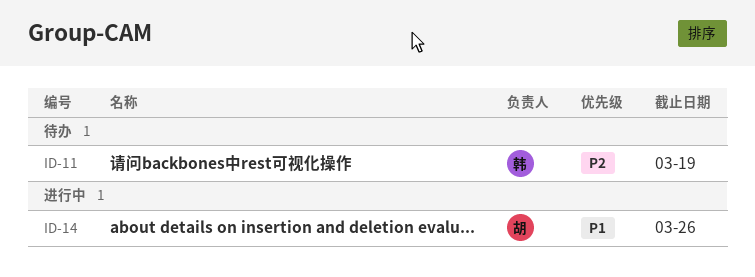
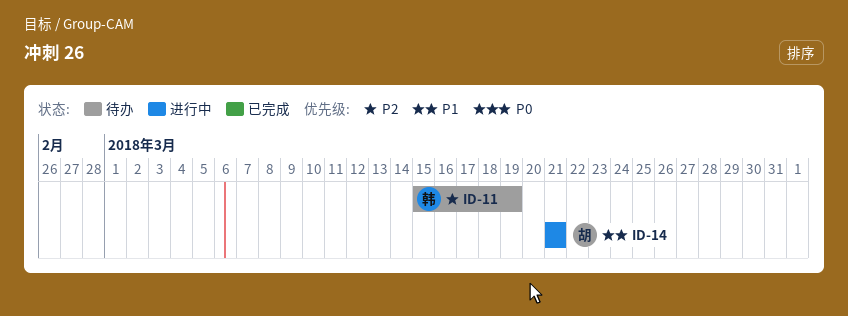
ID-14, due: Mar 26 -> Mar 21

